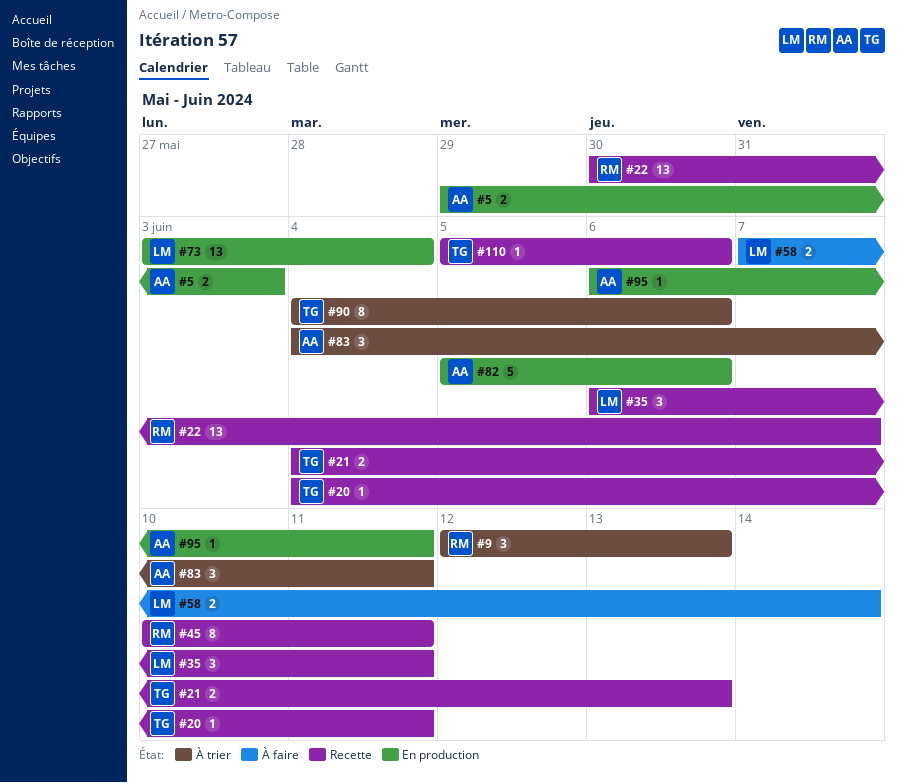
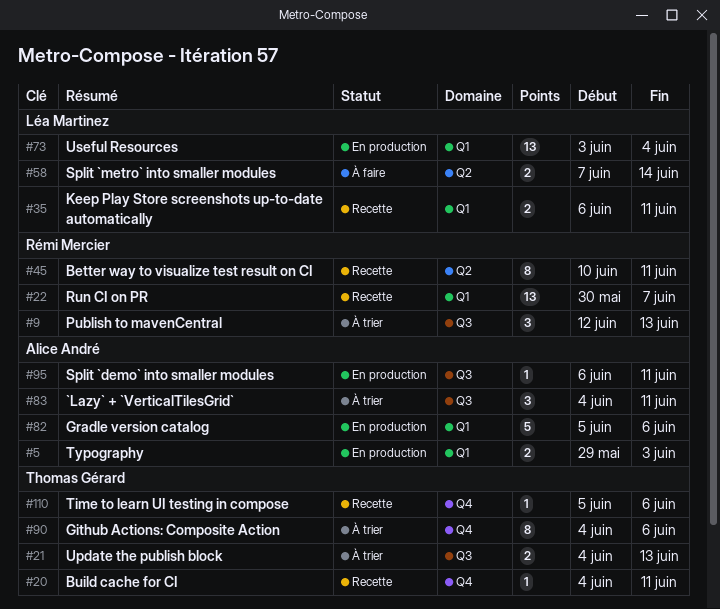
#21, status: Recette -> À trier
#35, estimate: 3 -> 2

